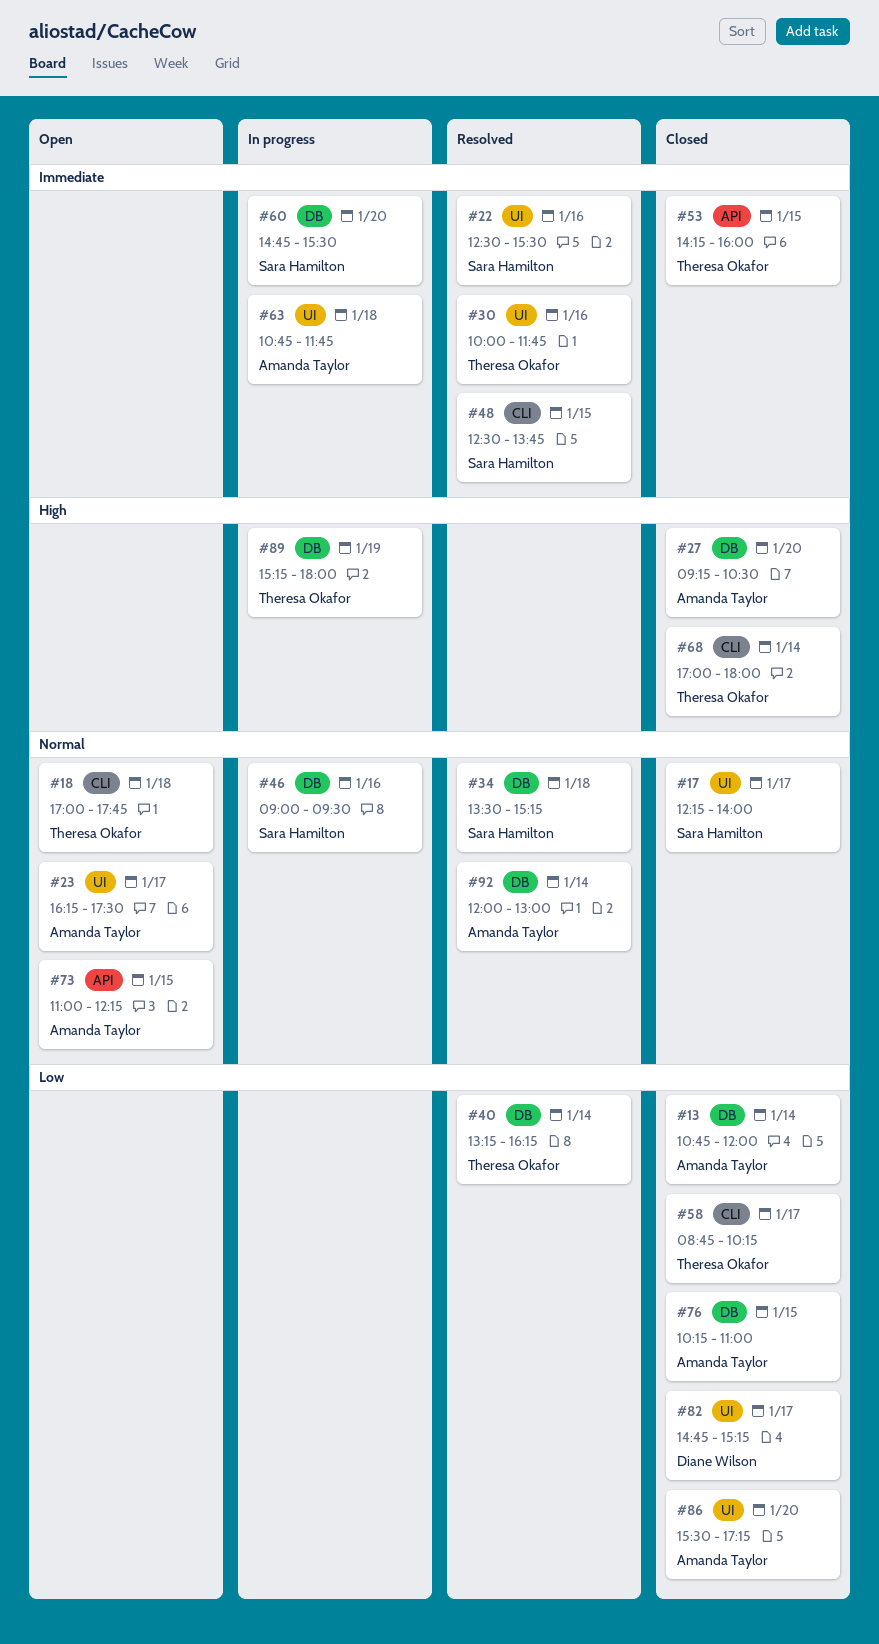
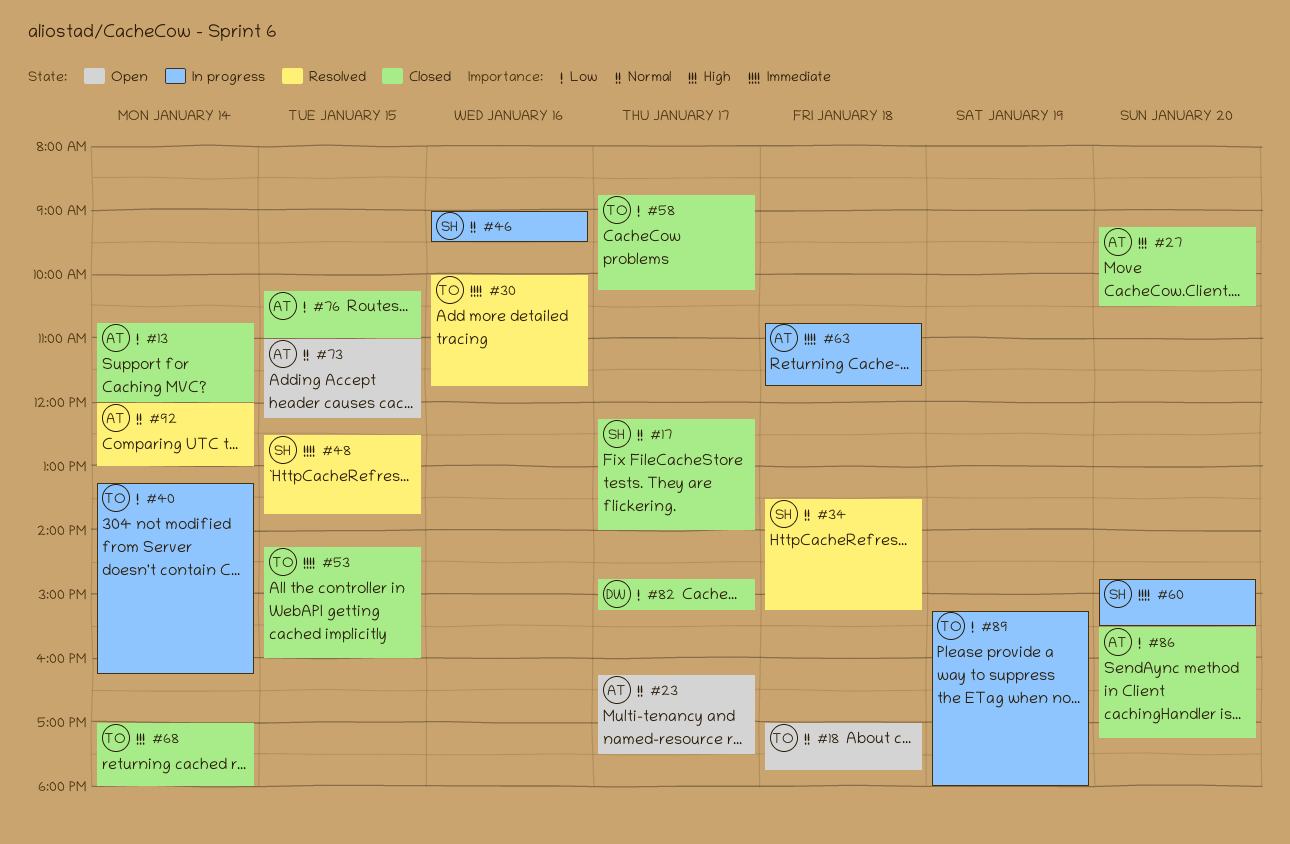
#22: present -> none
#40, status: Resolved -> In progress
#89, priority: High -> Low

